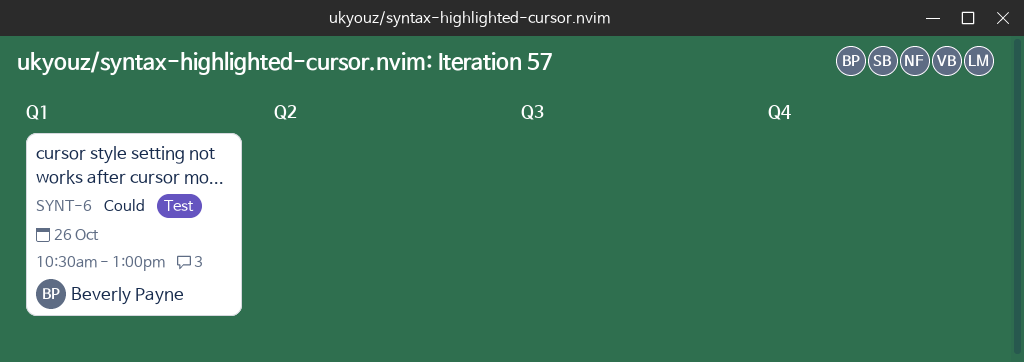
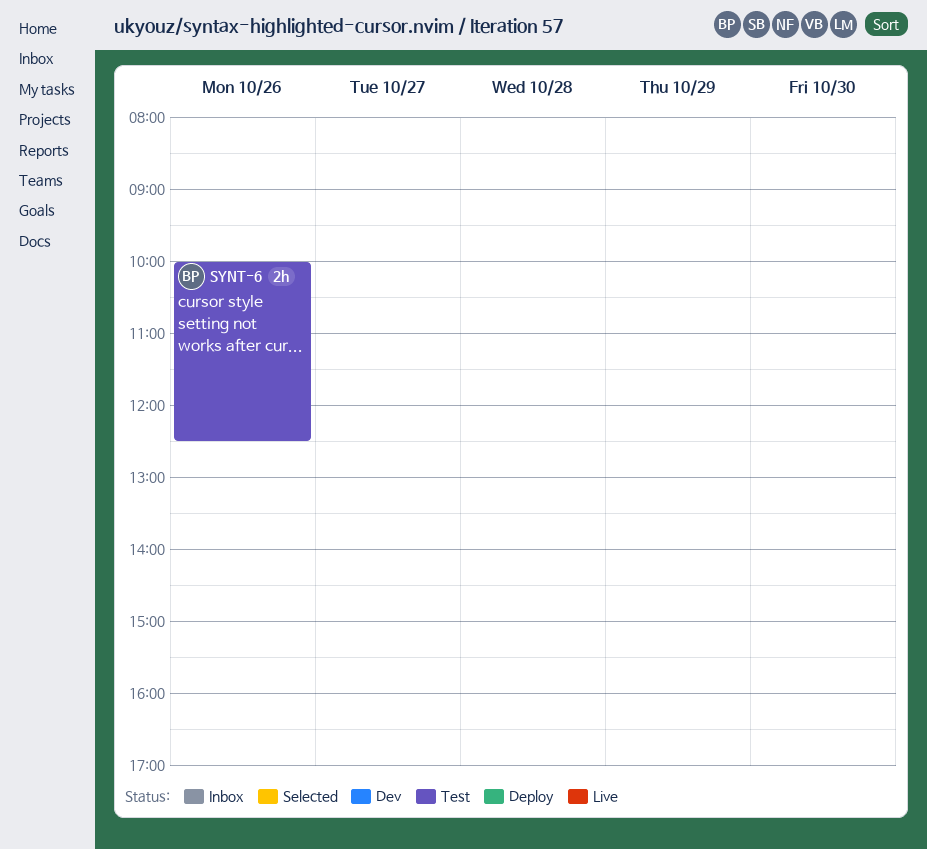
SYNT-6, begins: 10:30 -> 10:00
SYNT-6, ends: 13:00 -> 12:30

